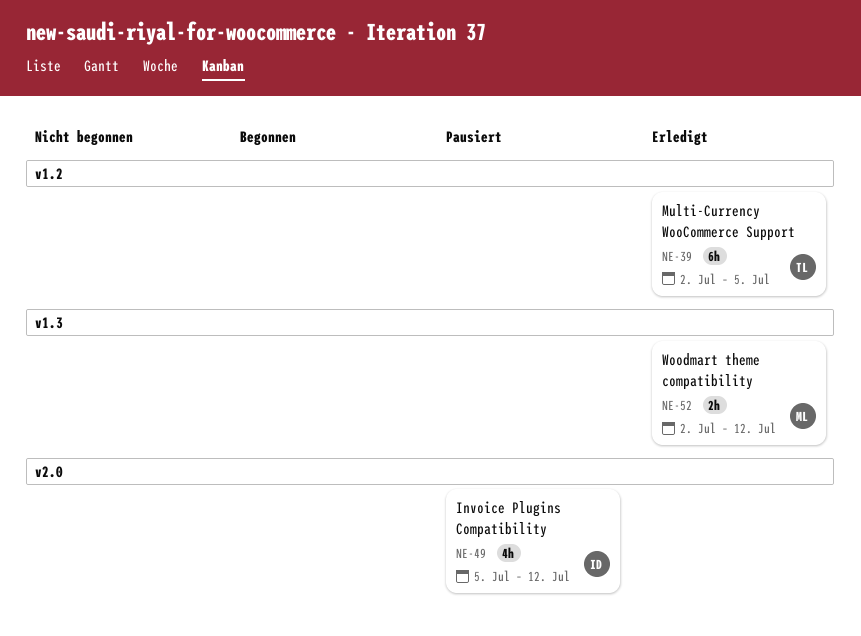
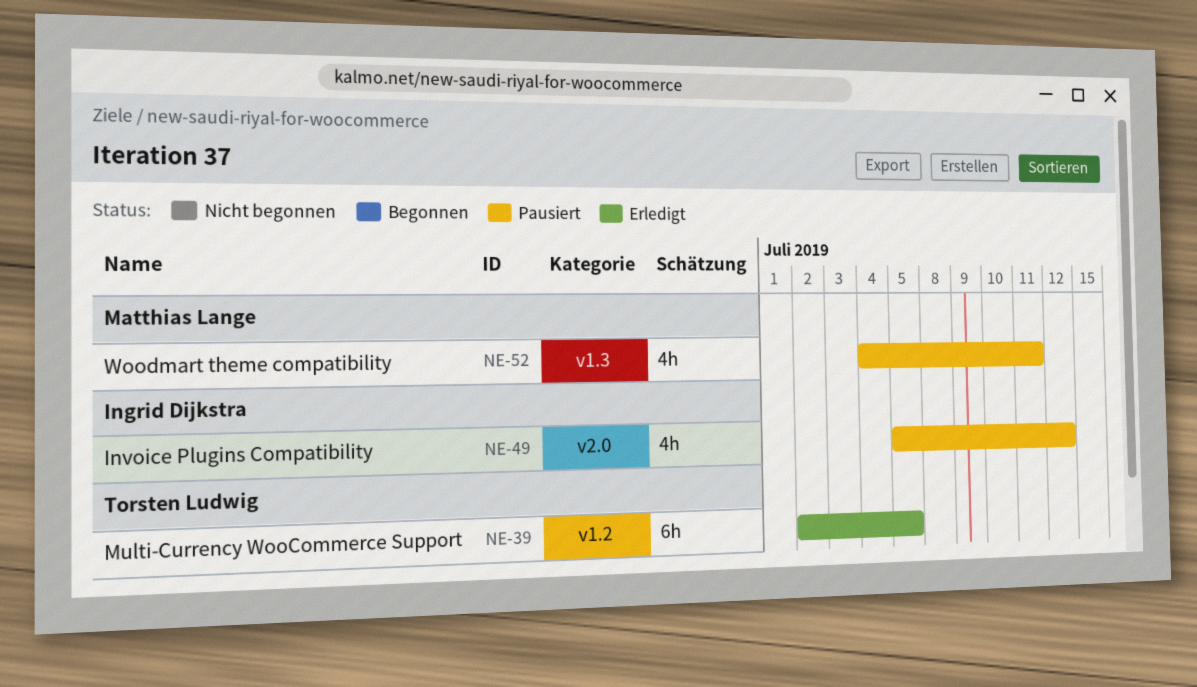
NE-52, status: Erledigt -> Pausiert
NE-52, estimate: 2h -> 4h
NE-52, start: Jul 2 -> Jul 4
NE-52, due: Jul 12 -> Jul 11

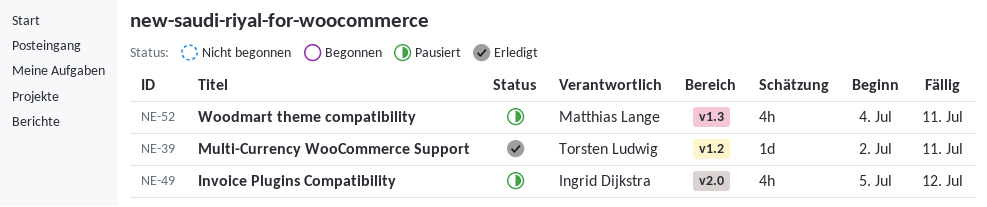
NE-39, estimate: 6h -> 1d
NE-39, due: Jul 5 -> Jul 11

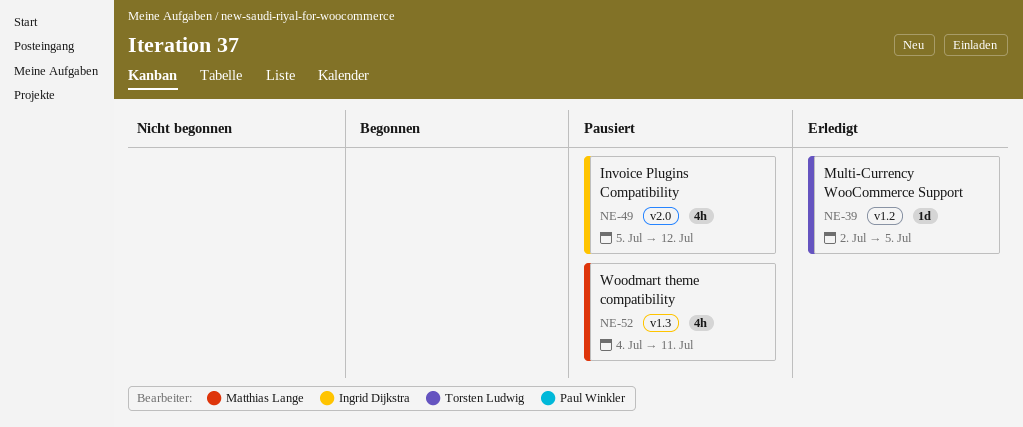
NE-39, due: Jul 11 -> Jul 5

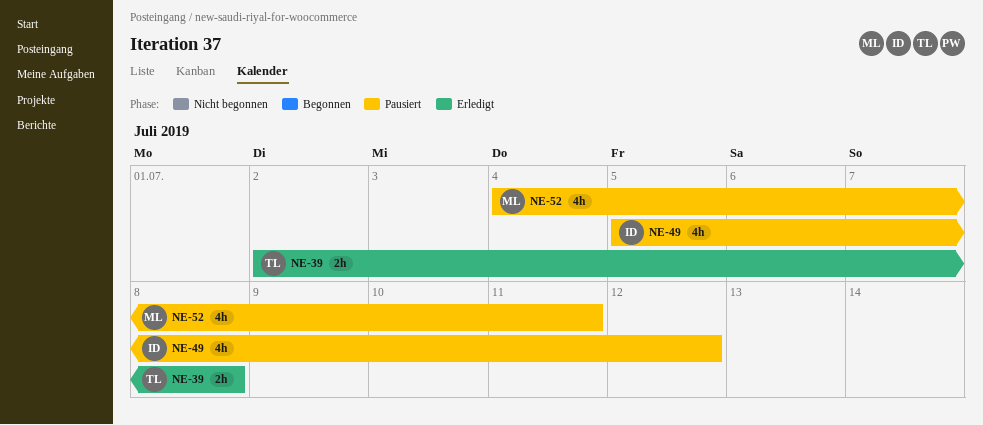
NE-39, estimate: 1d -> 2h
NE-39, due: Jul 5 -> Jul 8

